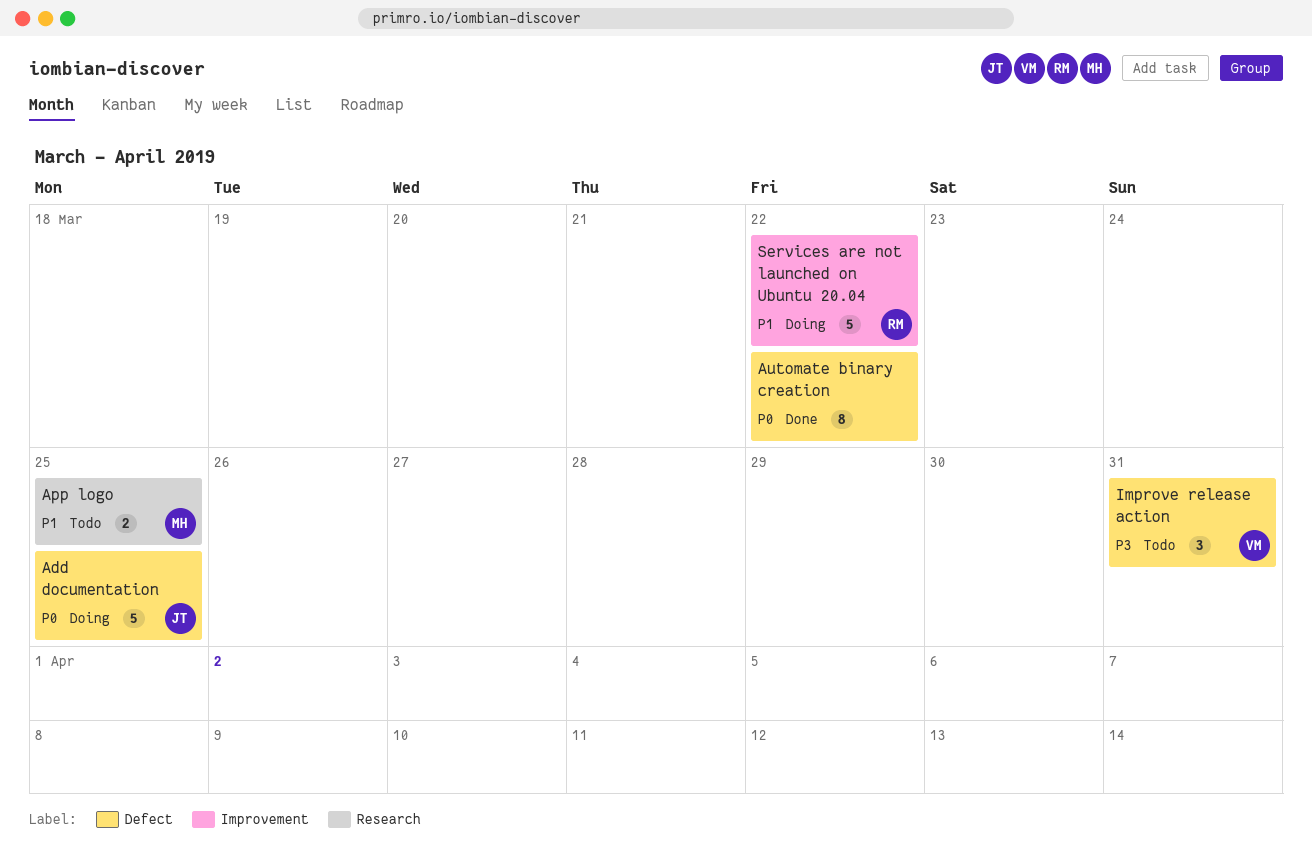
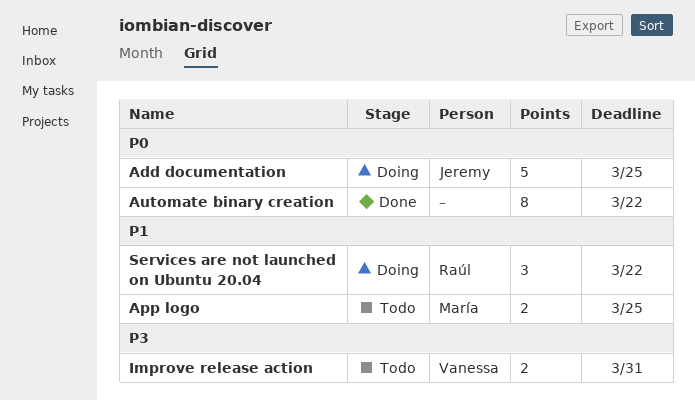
Improve release action, estimate: 3 -> 2
Services are not launched on Ubuntu 20.04, estimate: 5 -> 3

